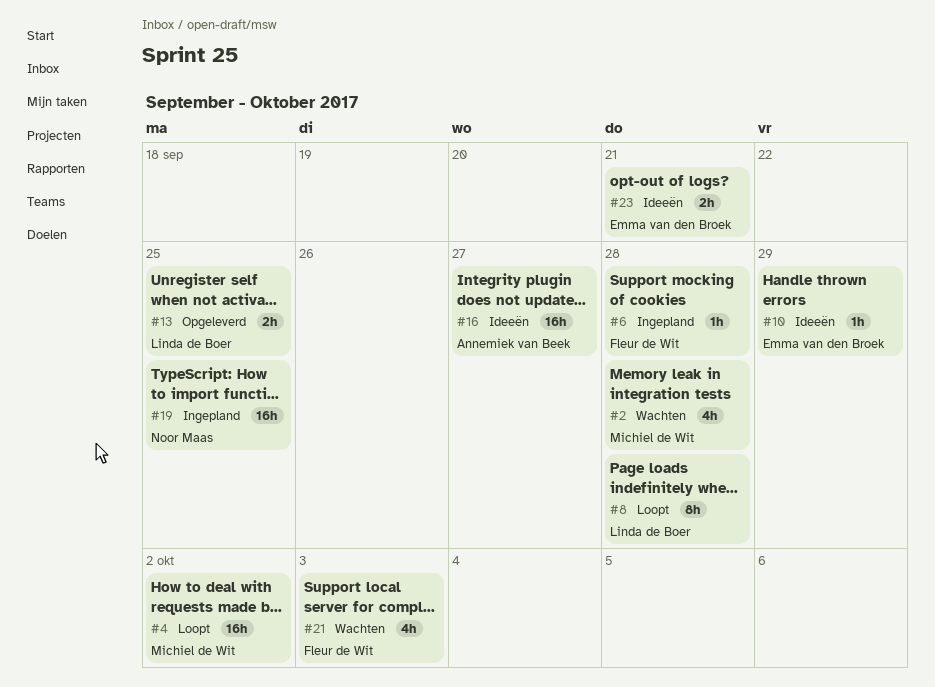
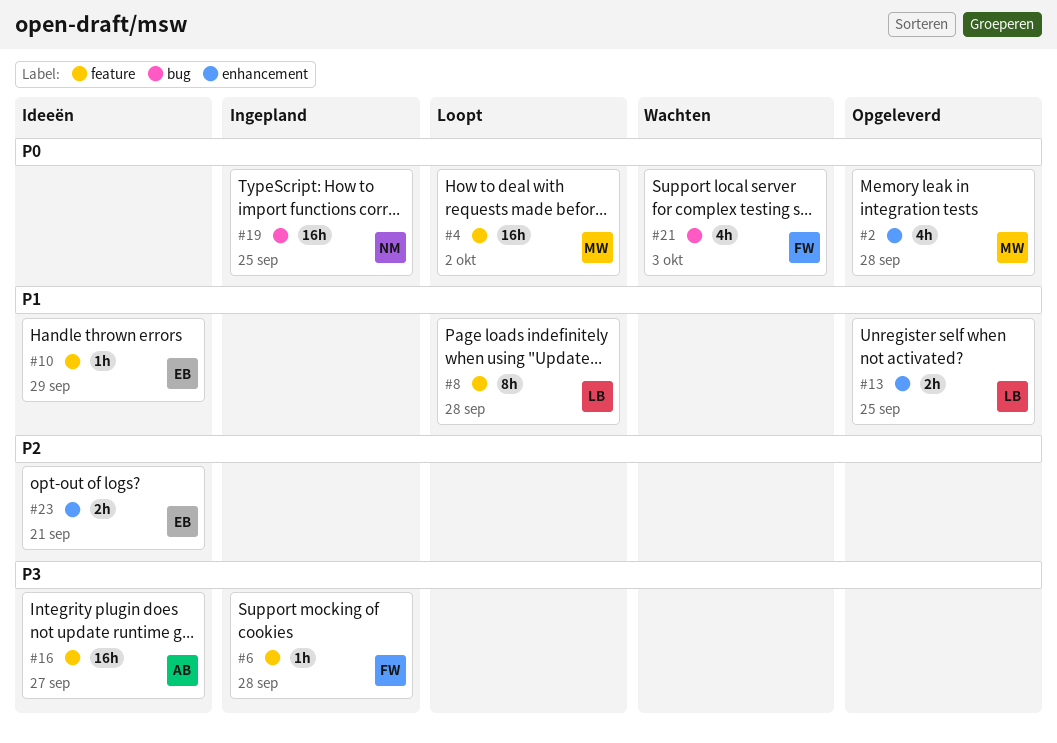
#2, status: Wachten -> Opgeleverd

